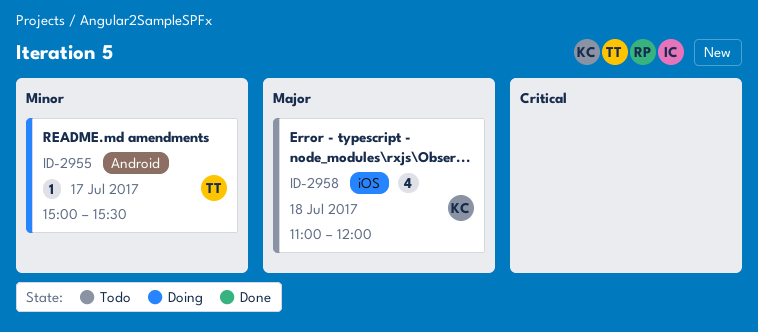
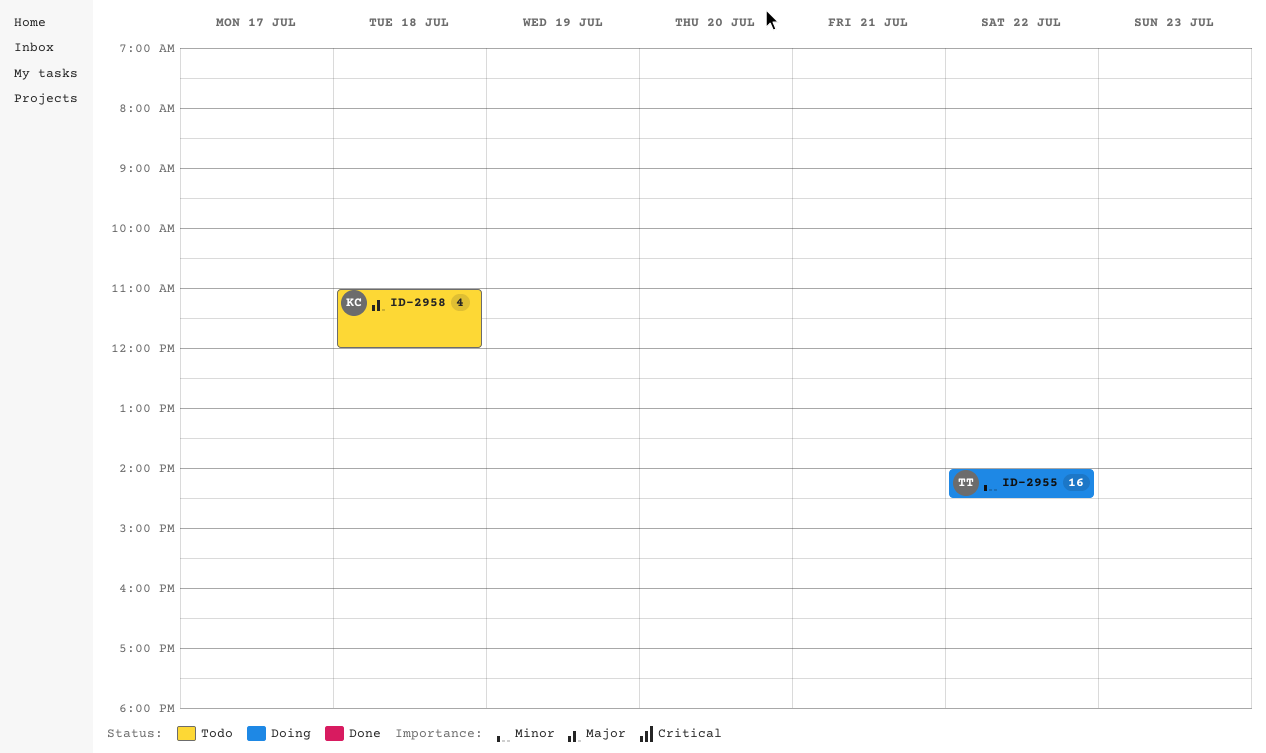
ID-2955, estimate: 1 -> 16
ID-2955, day: Jul 17 -> Jul 22
ID-2955, begins: 15:00 -> 14:00
ID-2955, ends: 15:30 -> 14:30

